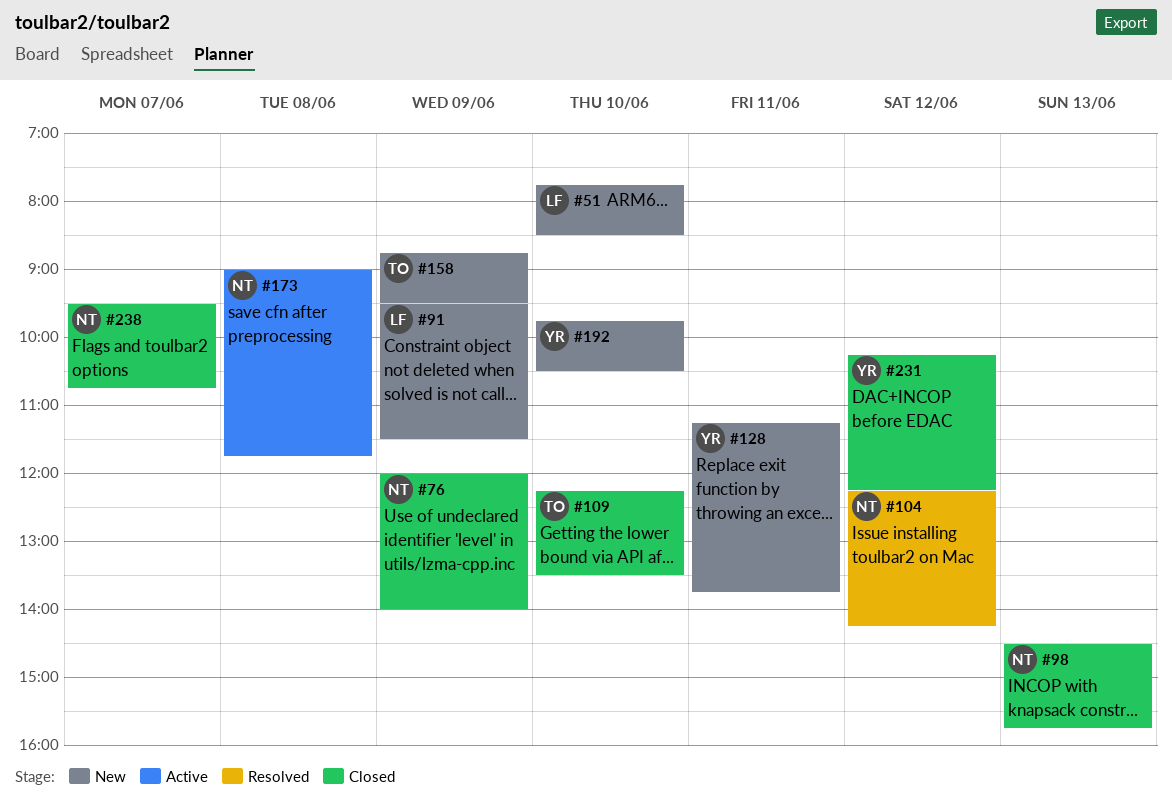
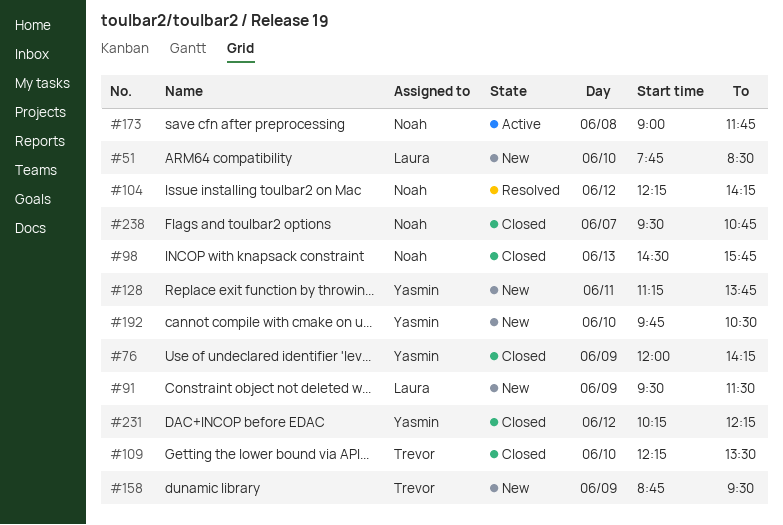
#76, owner: Noah -> Yasmin
#76, ends: 14:00 -> 14:15

